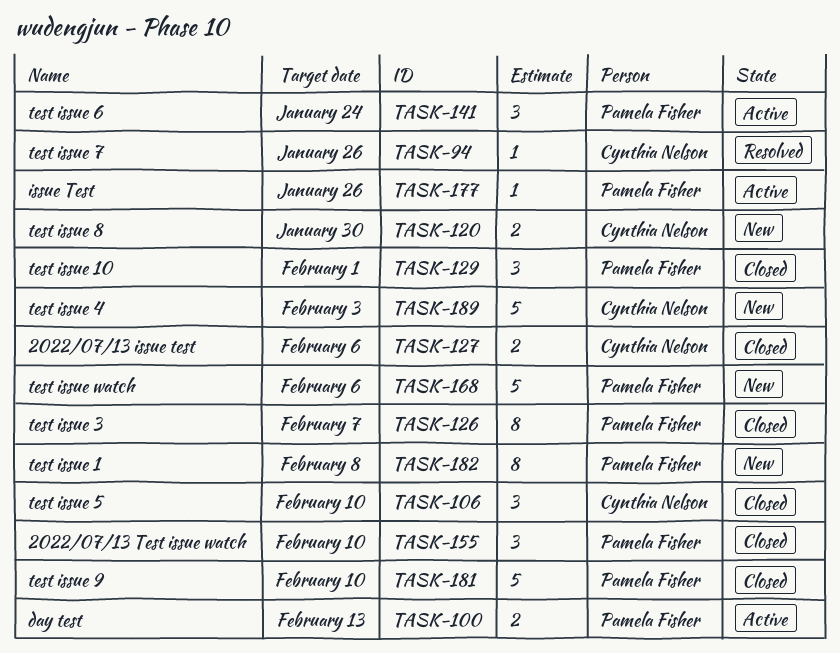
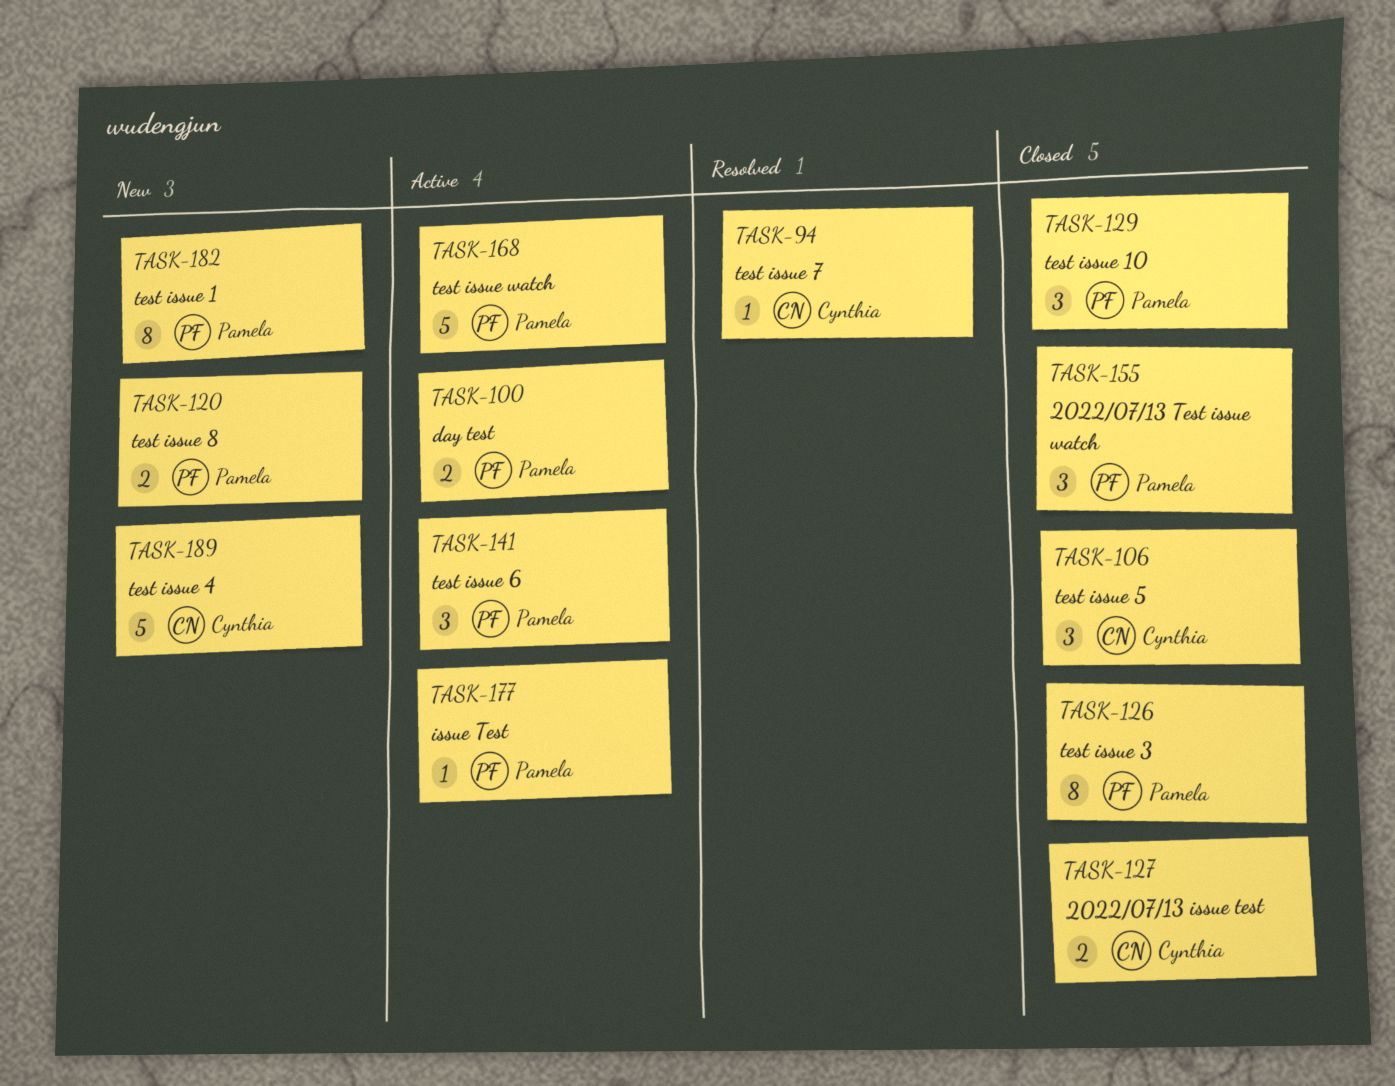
TASK-120, owner: Cynthia Nelson -> Pamela Fisher
TASK-168, status: New -> Active
TASK-181: present -> none

